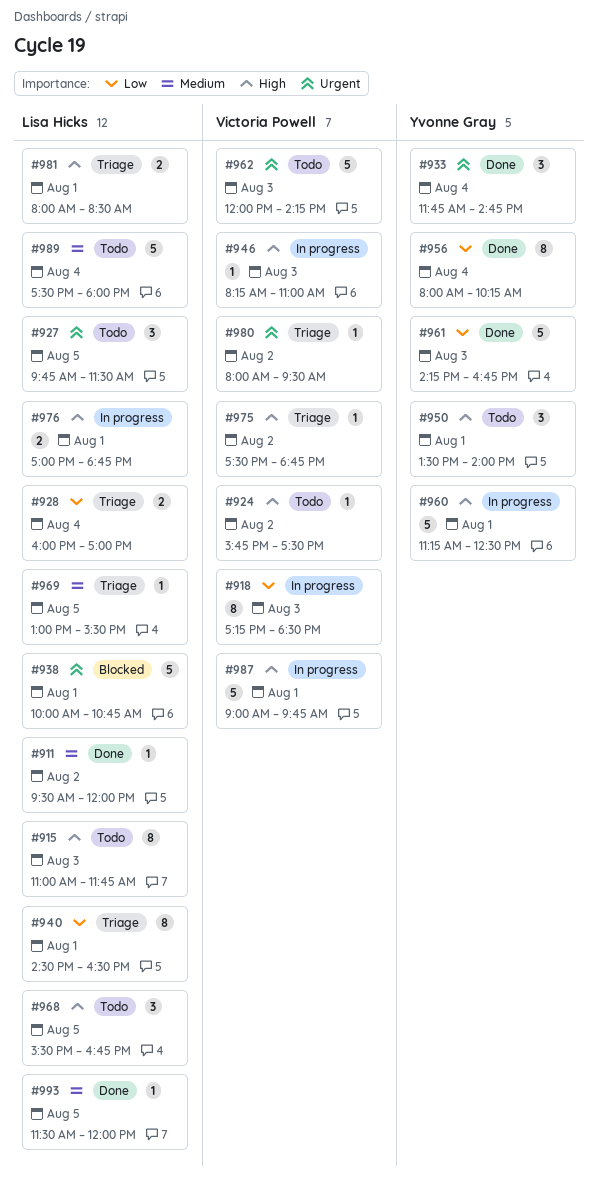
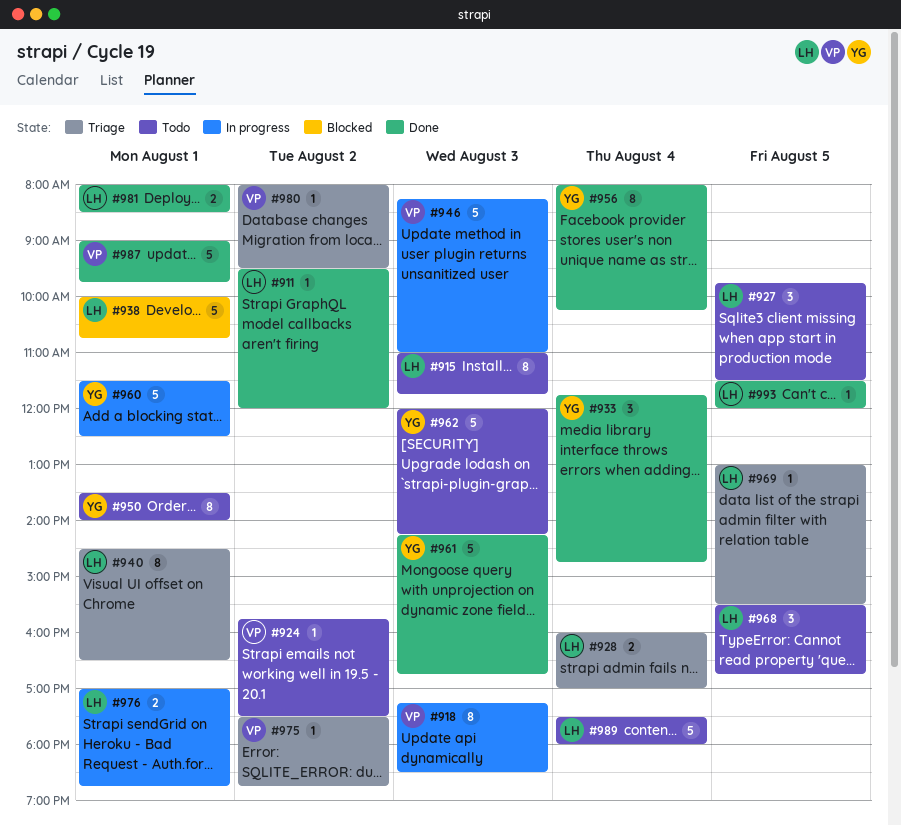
#946, estimate: 1 -> 5
#950, estimate: 3 -> 8
#960, begins: 11:15 -> 11:30
#962, owner: Victoria Powell -> Yvonne Gray
#981, status: Triage -> Done
#987, status: In progress -> Done

